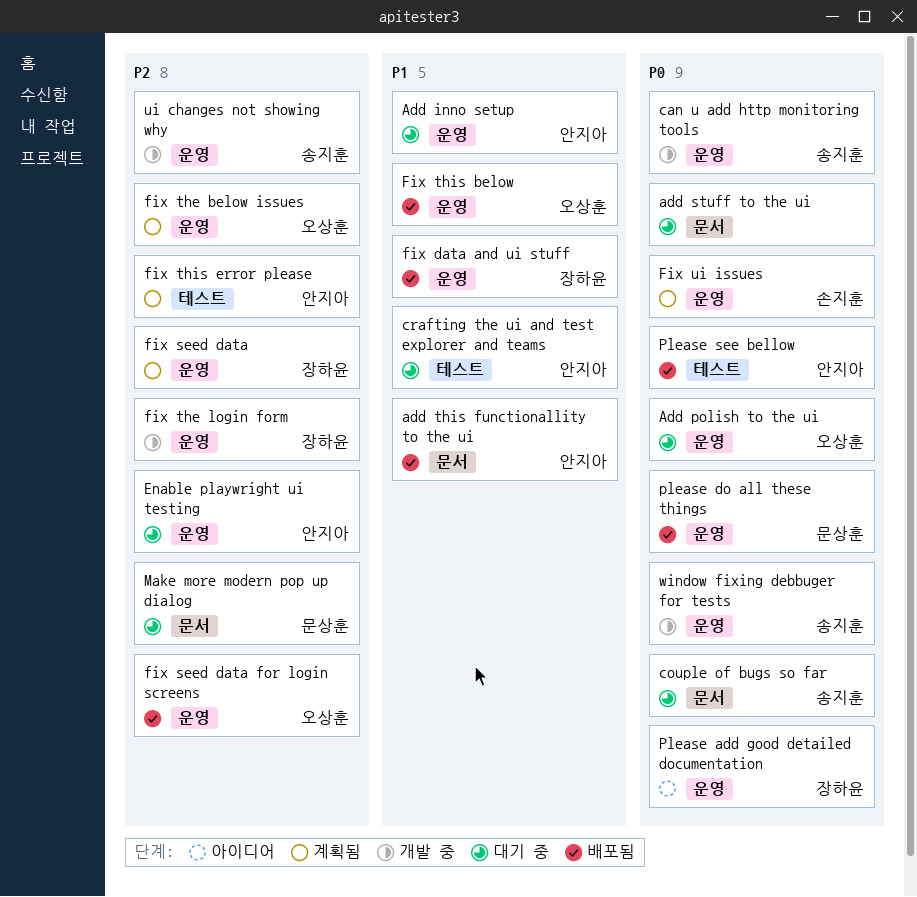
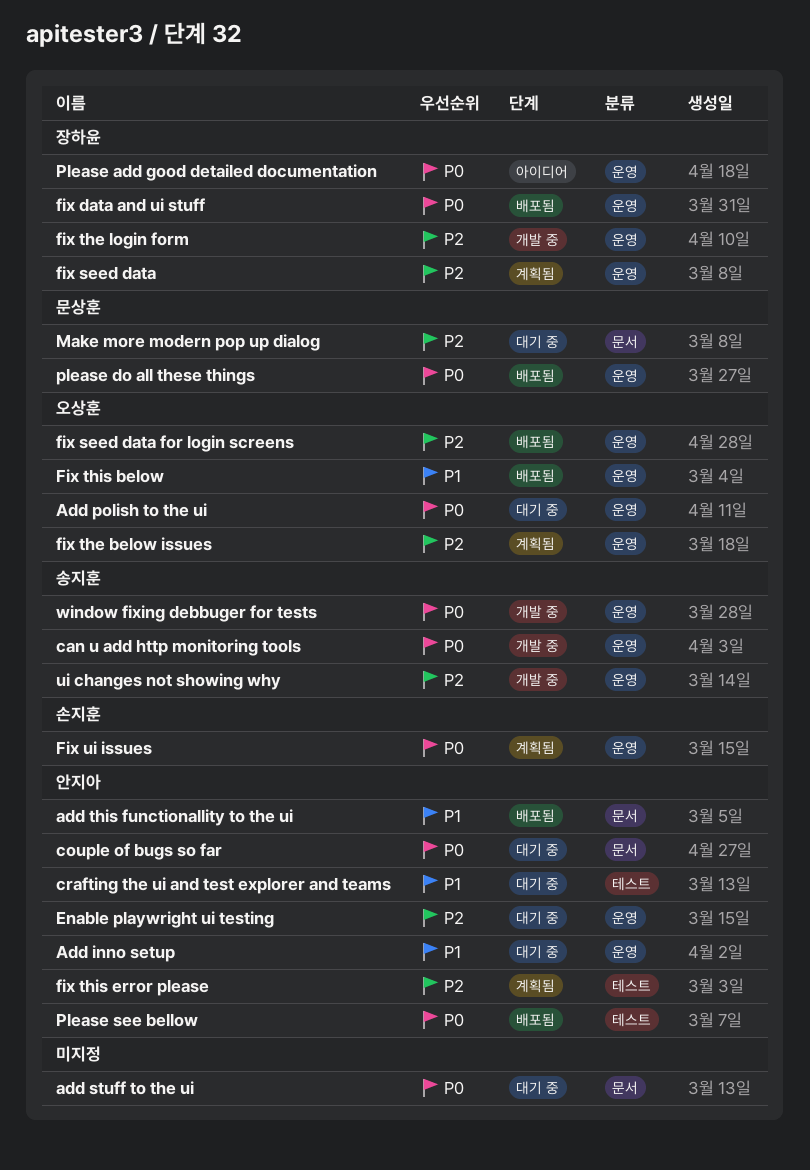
couple of bugs so far, owner: 송지훈 -> 안지아
fix data and ui stuff, priority: P1 -> P0

